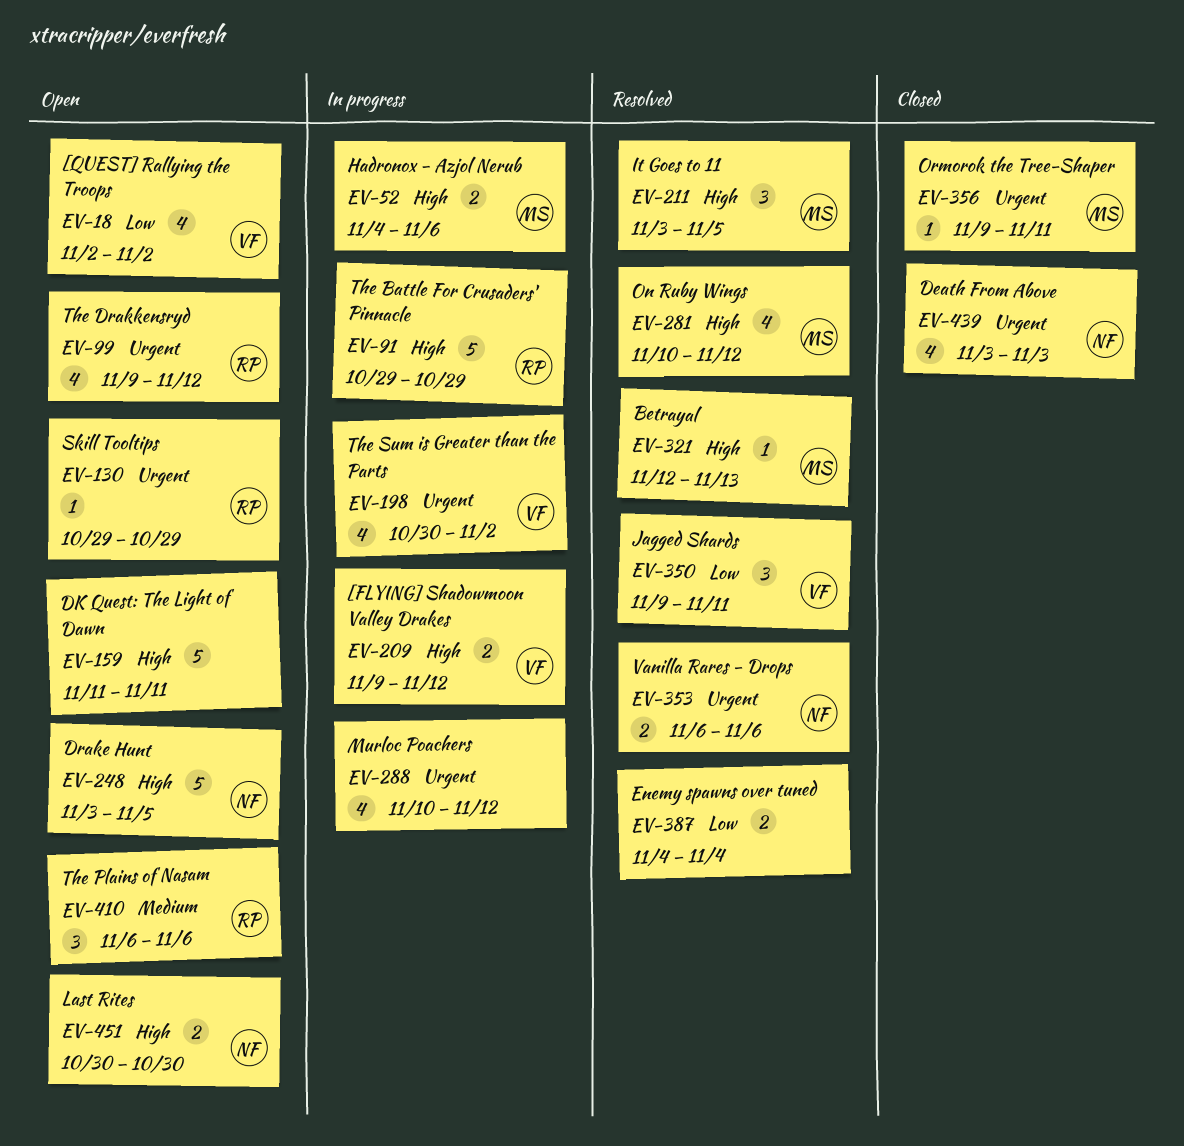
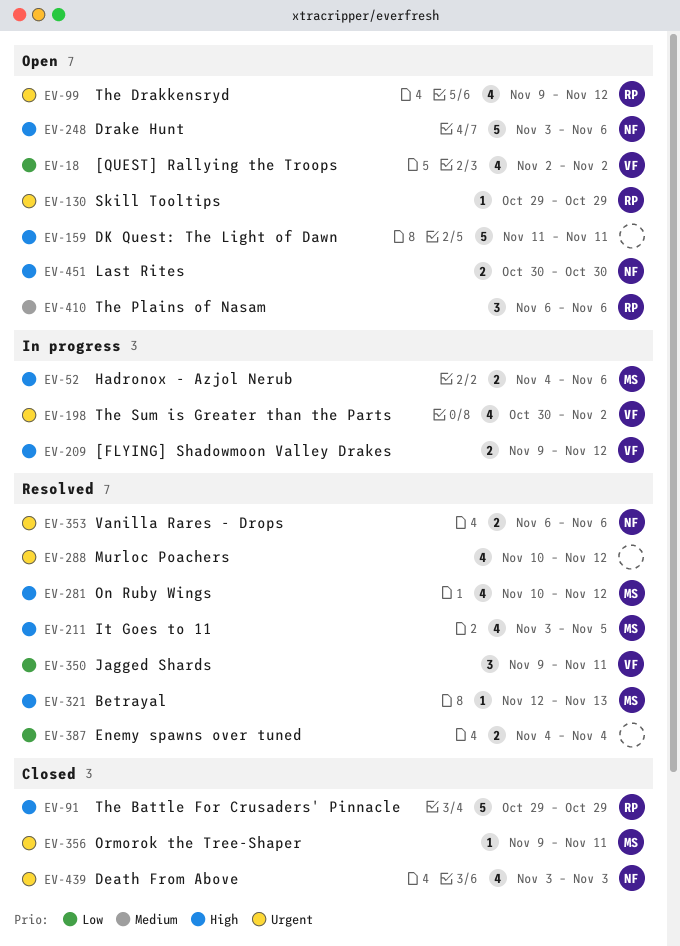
EV-91, status: In progress -> Closed
EV-211, estimate: 3 -> 4
EV-248, due: Nov 5 -> Nov 6
EV-288, status: In progress -> Resolved

